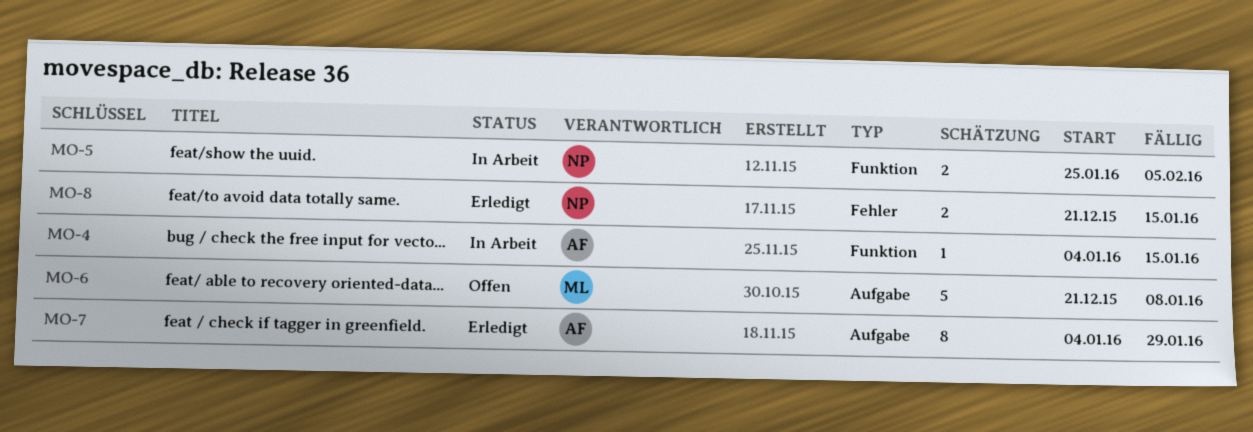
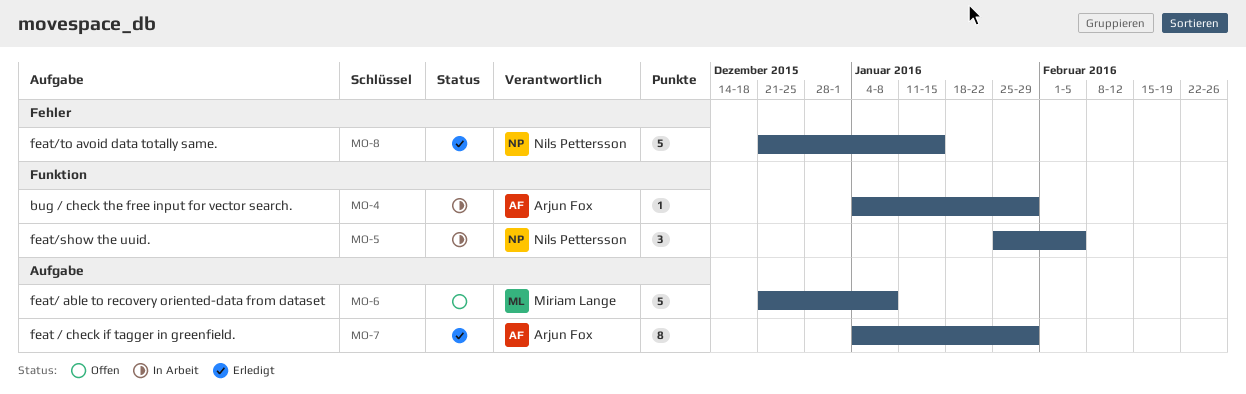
MO-4, due: Jan 15 -> Jan 29
MO-5, estimate: 2 -> 3
MO-8, estimate: 2 -> 5

